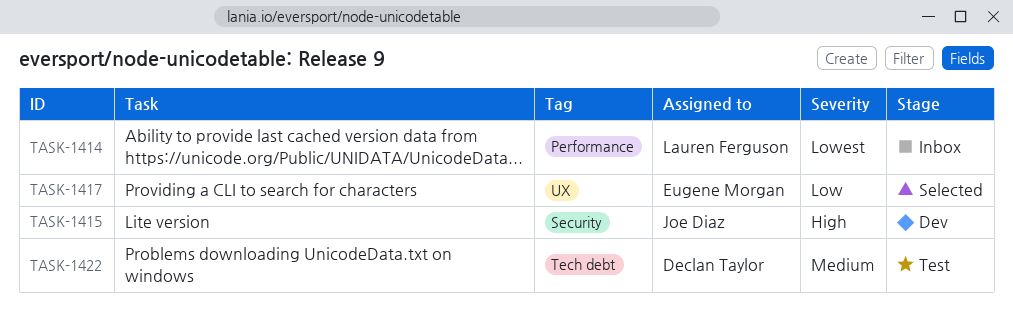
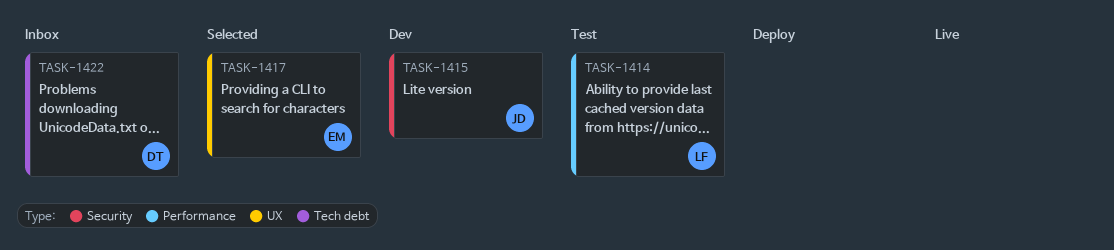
TASK-1414, status: Inbox -> Test
TASK-1422, status: Test -> Inbox

